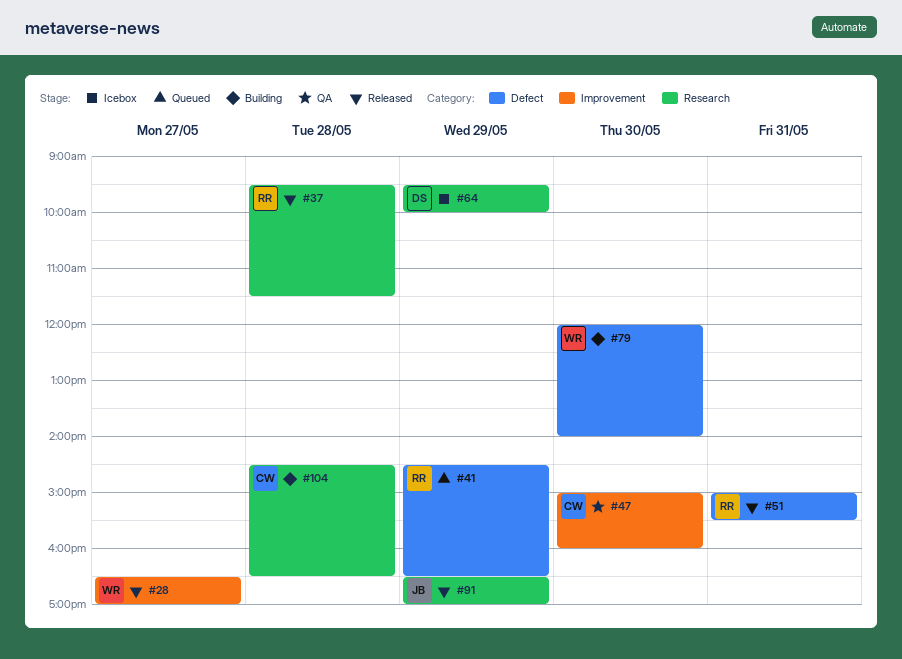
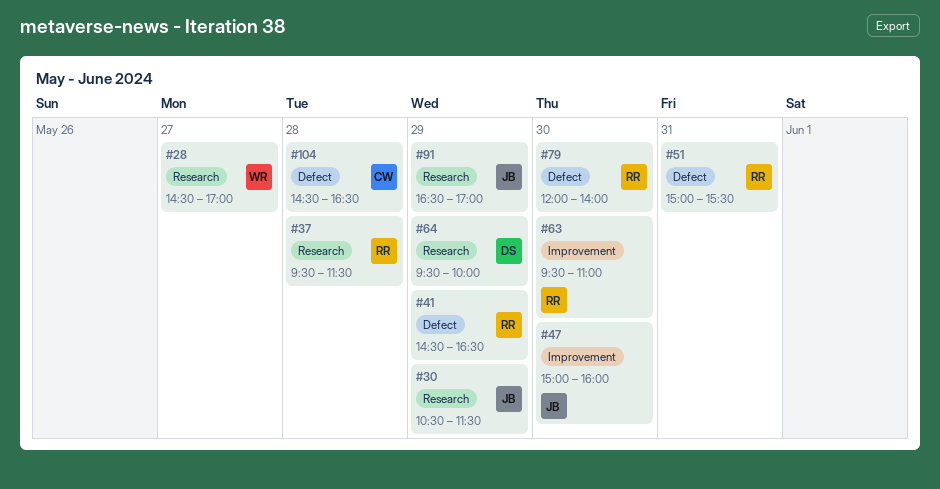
#28, label: Improvement -> Research
#28, begins: 16:30 -> 14:30
#30: none -> present
#47, owner: CW -> JB
#63: none -> present
#79, owner: WR -> RR
#104, label: Research -> Defect

